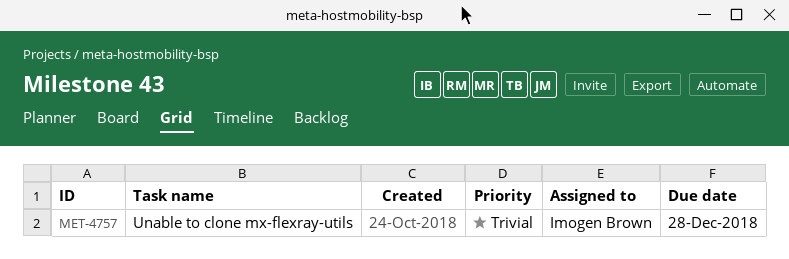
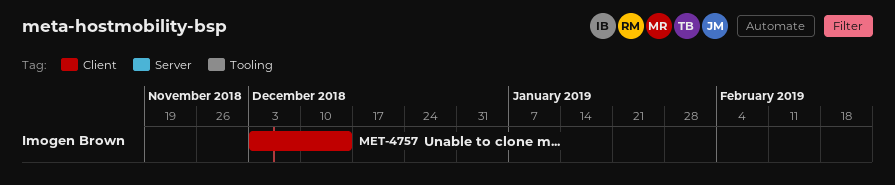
MET-4757, due: Dec 28 -> Dec 14

